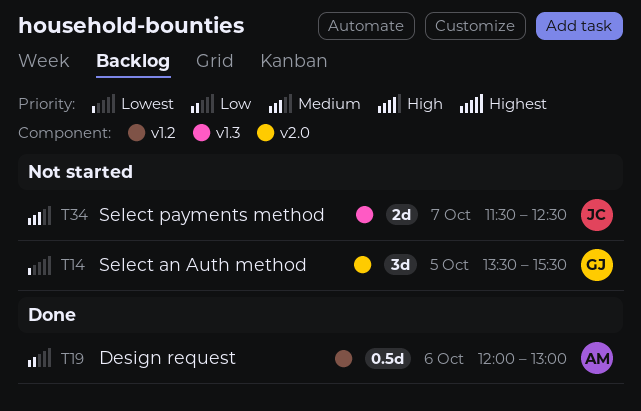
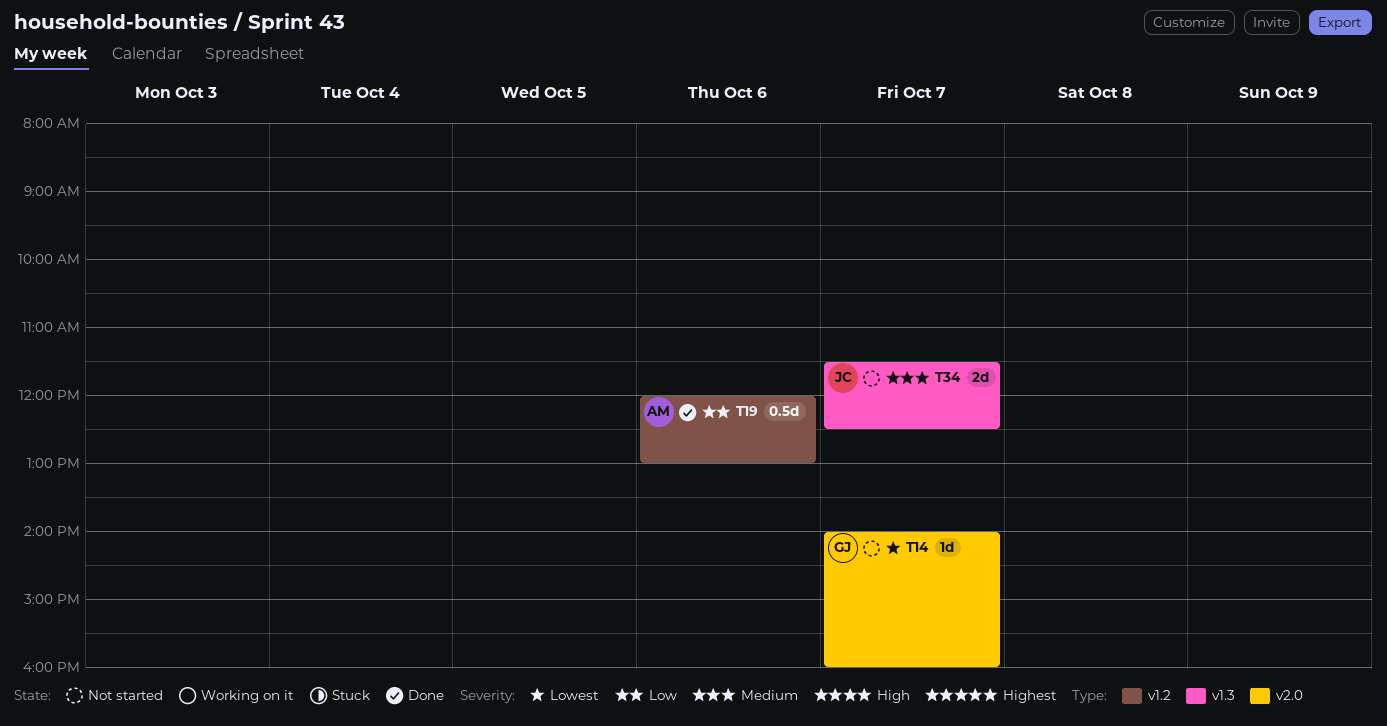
T14, estimate: 3d -> 1d
T14, day: Oct 5 -> Oct 7
T14, begins: 13:30 -> 14:00
T14, ends: 15:30 -> 16:00

